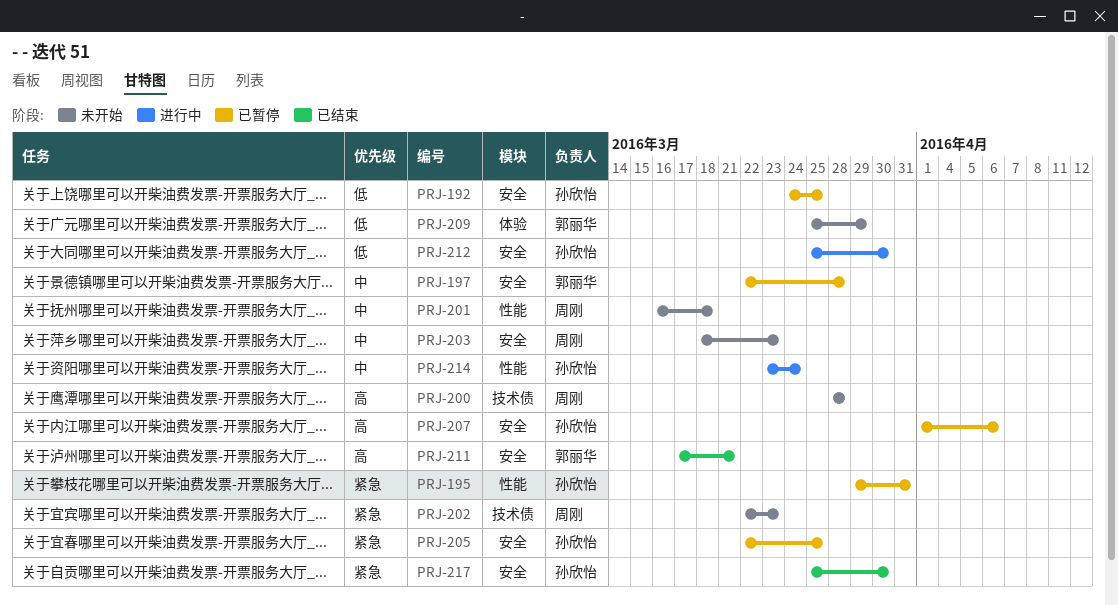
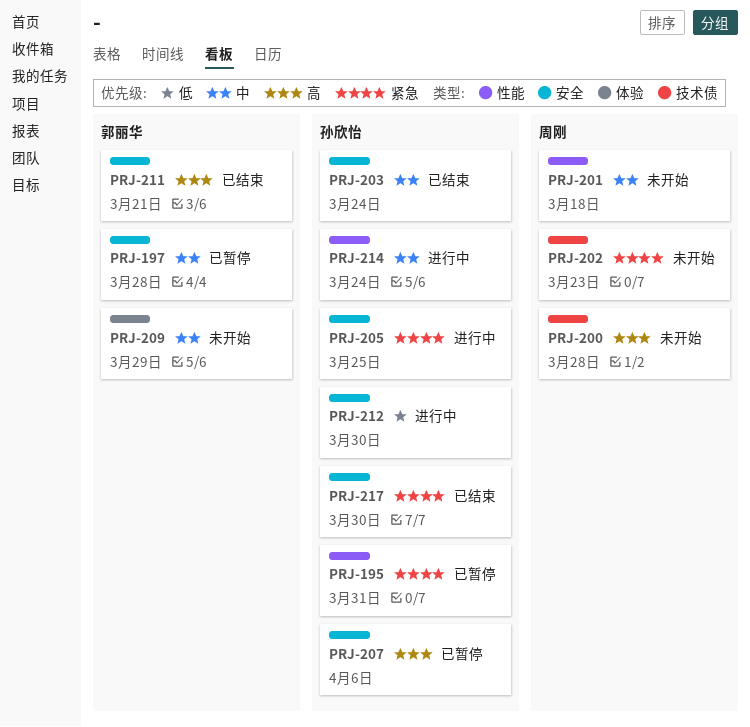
PRJ-192: present -> none
PRJ-203, status: 未开始 -> 已结束
PRJ-203, owner: 周刚 -> 孙欣怡
PRJ-203, due: Mar 23 -> Mar 24
PRJ-205, status: 已暂停 -> 进行中
PRJ-209, priority: 低 -> 中

